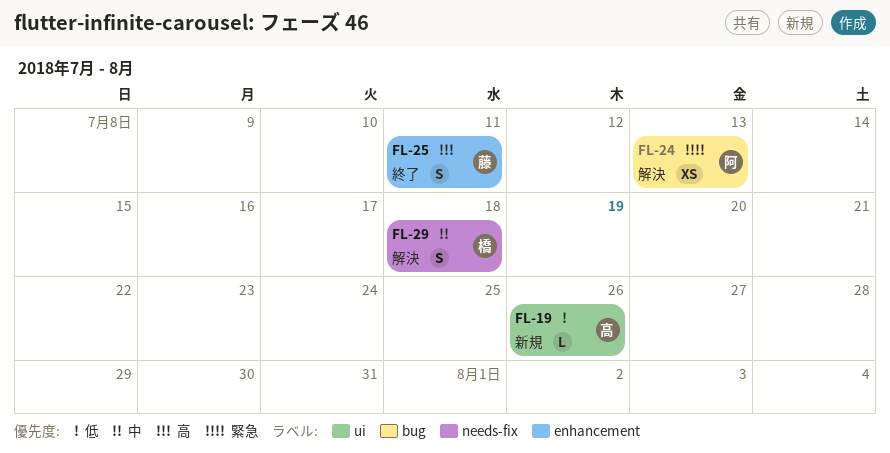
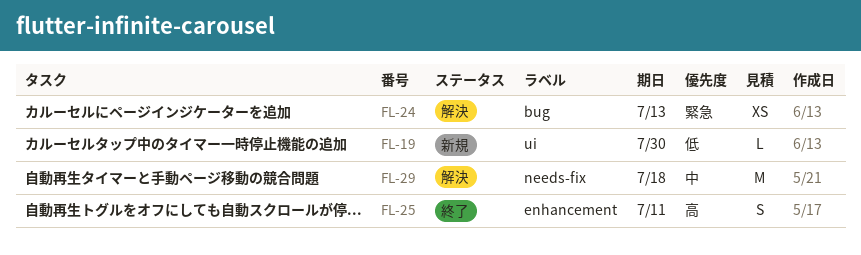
FL-19, due: Jul 26 -> Jul 30
FL-29, estimate: S -> M

